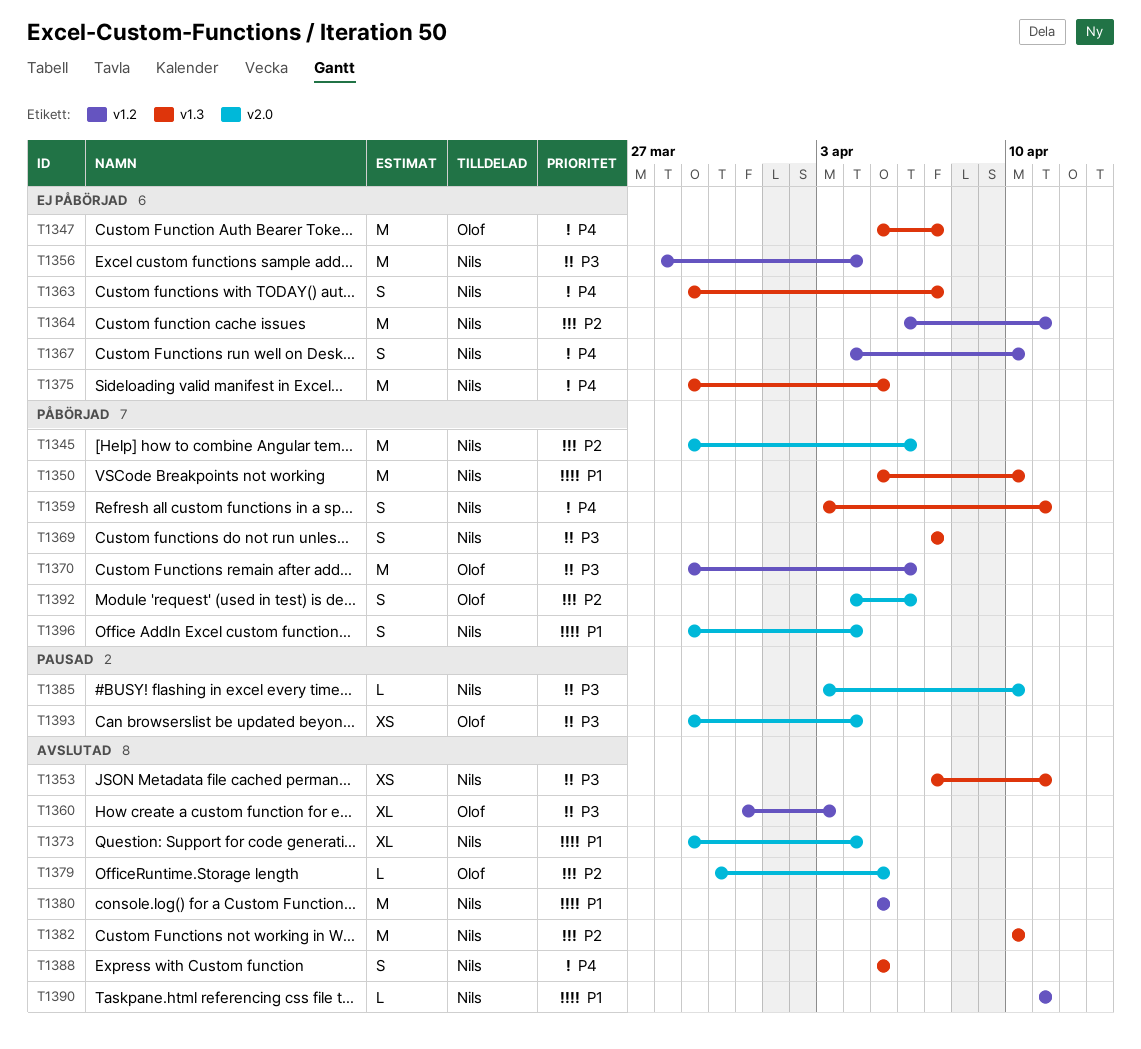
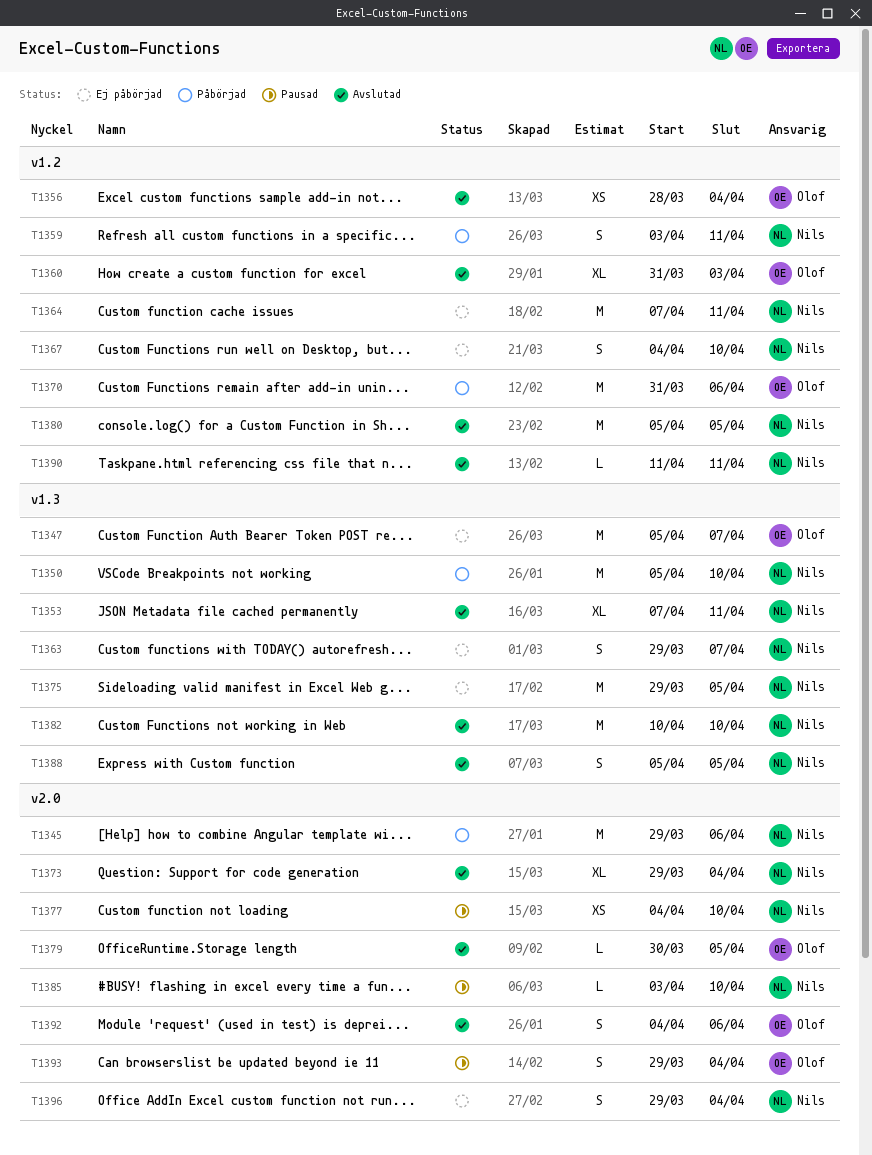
T1353, estimate: XS -> XL
T1356, status: Ej påbörjad -> Avslutad
T1356, owner: Nils -> Olof
T1356, estimate: M -> XS
T1359, label: v1.3 -> v1.2
T1364, start: Apr 6 -> Apr 7
T1369: present -> none
T1370, start: Mar 29 -> Mar 31
T1377: none -> present
T1392, status: Påbörjad -> Avslutad
T1393, estimate: XS -> S
T1396, status: Påbörjad -> Ej påbörjad

